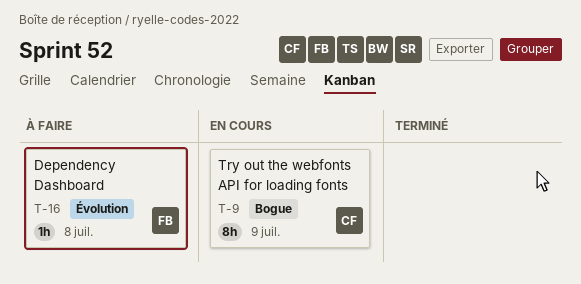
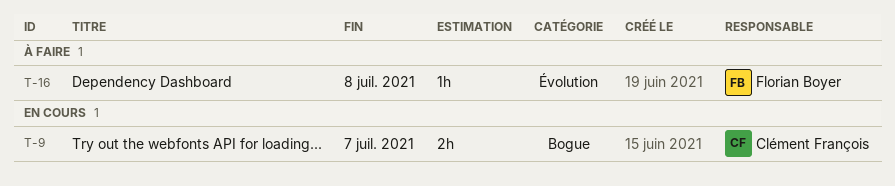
T-9, estimate: 8h -> 2h
T-9, due: Jul 9 -> Jul 7

